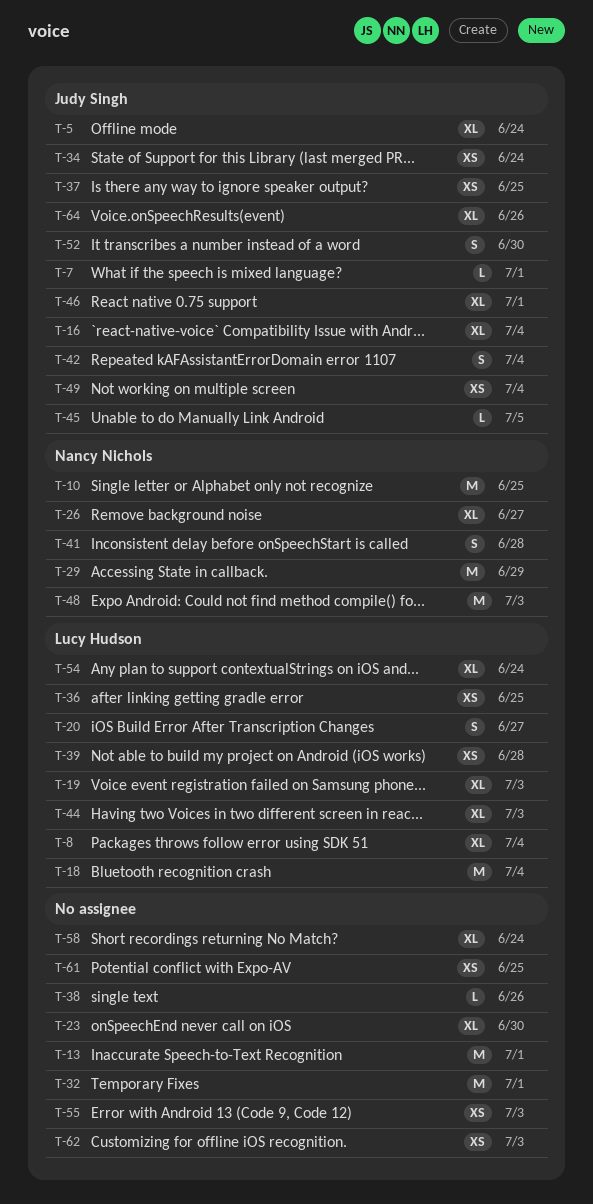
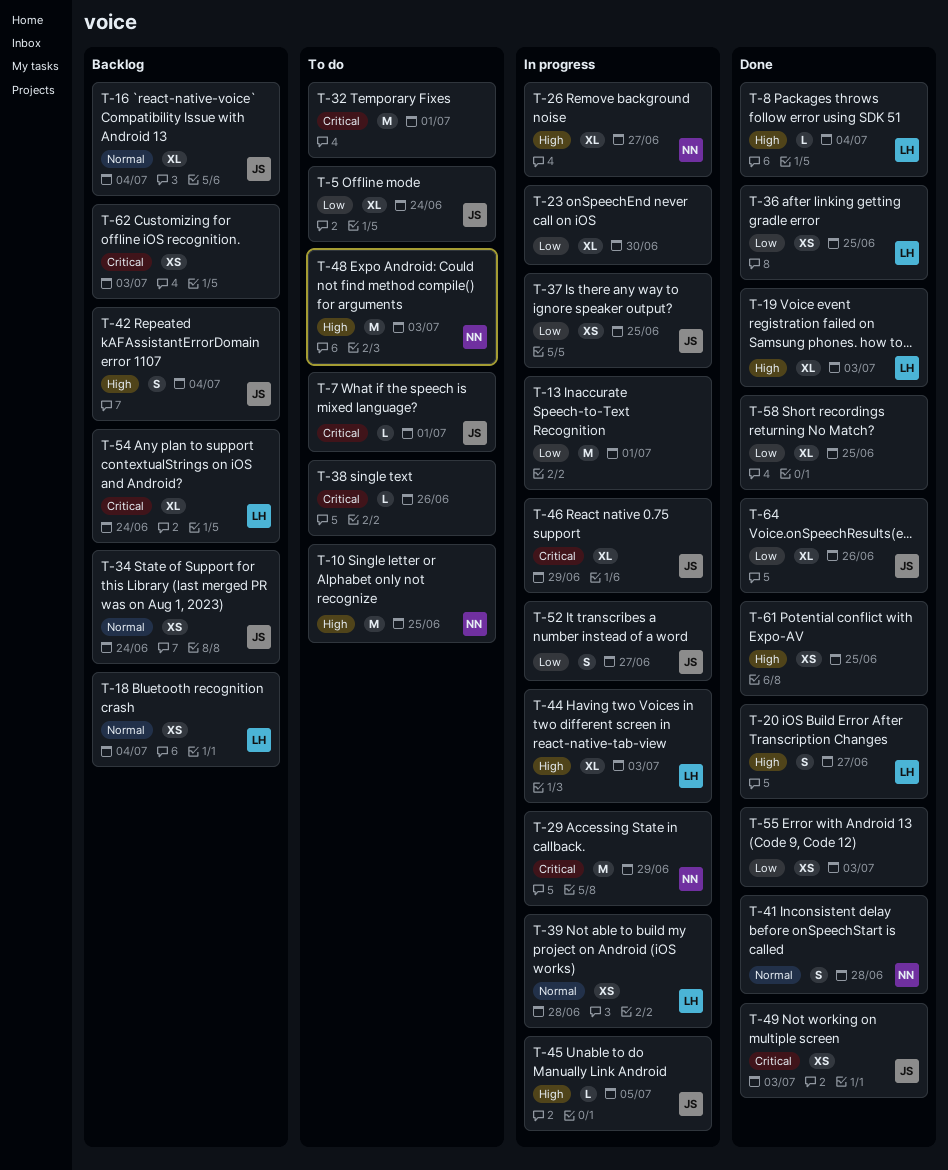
T-8, estimate: XL -> L
T-18, estimate: M -> XS
T-46, due: Jul 1 -> Jun 29
T-49, due: Jul 4 -> Jul 3
T-52, due: Jun 30 -> Jun 27
T-58, due: Jun 24 -> Jun 25

